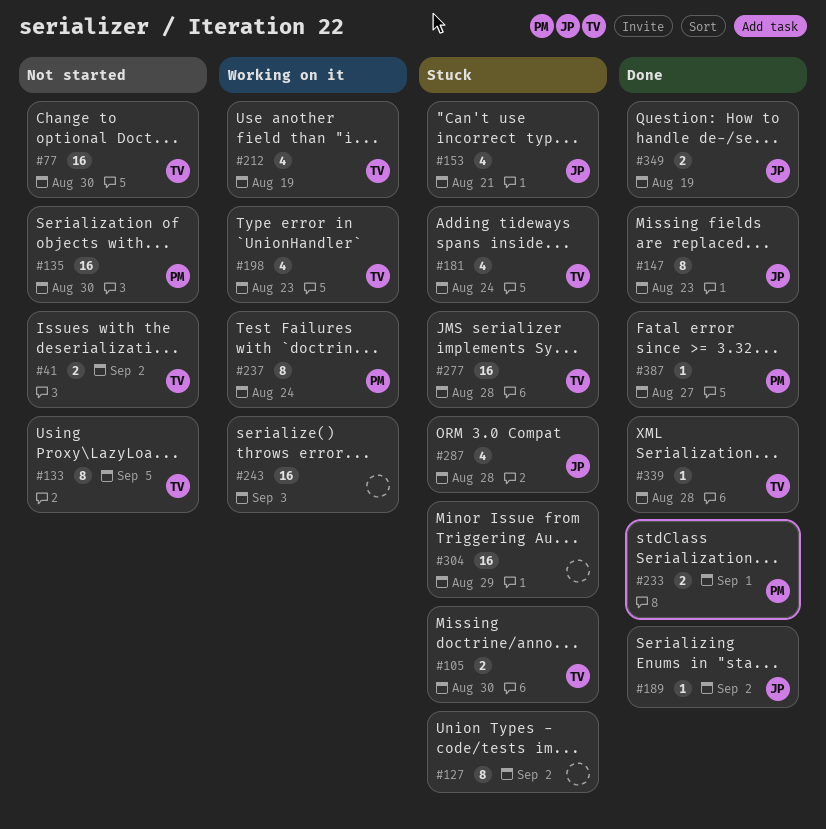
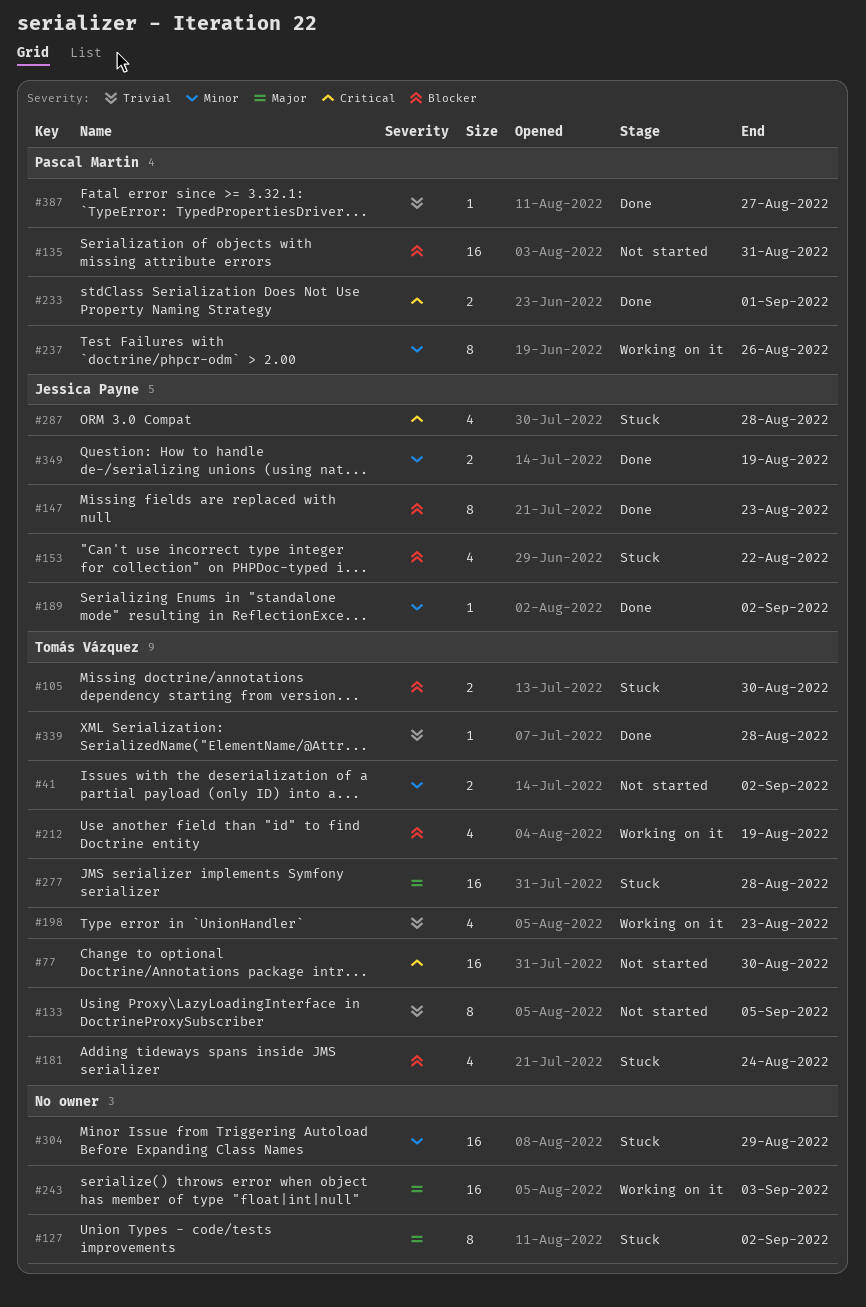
#135, due: Aug 30 -> Aug 31
#153, due: Aug 21 -> Aug 22
#237, due: Aug 24 -> Aug 26

